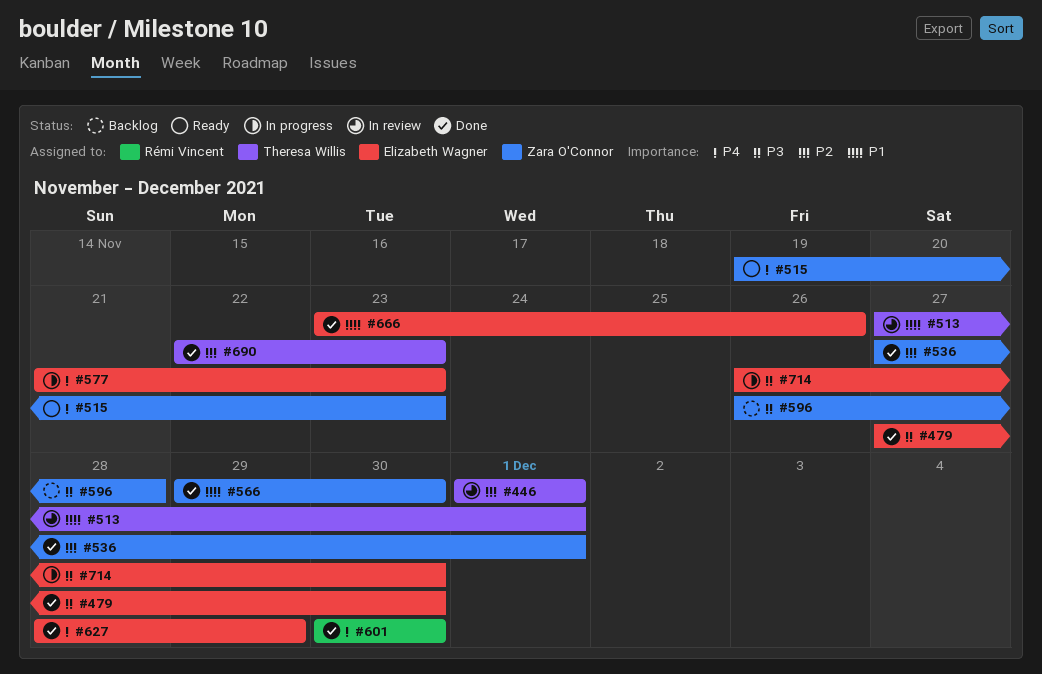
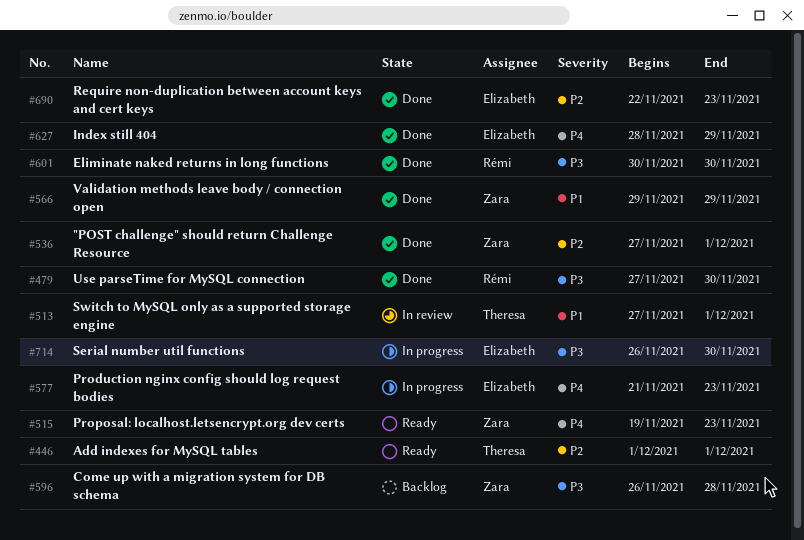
#446, status: In review -> Ready
#479, owner: Elizabeth Wagner -> Rémi Vincent
#566, due: Nov 30 -> Nov 29
#601, priority: P4 -> P3
#666: present -> none
#690, owner: Theresa Willis -> Elizabeth Wagner

